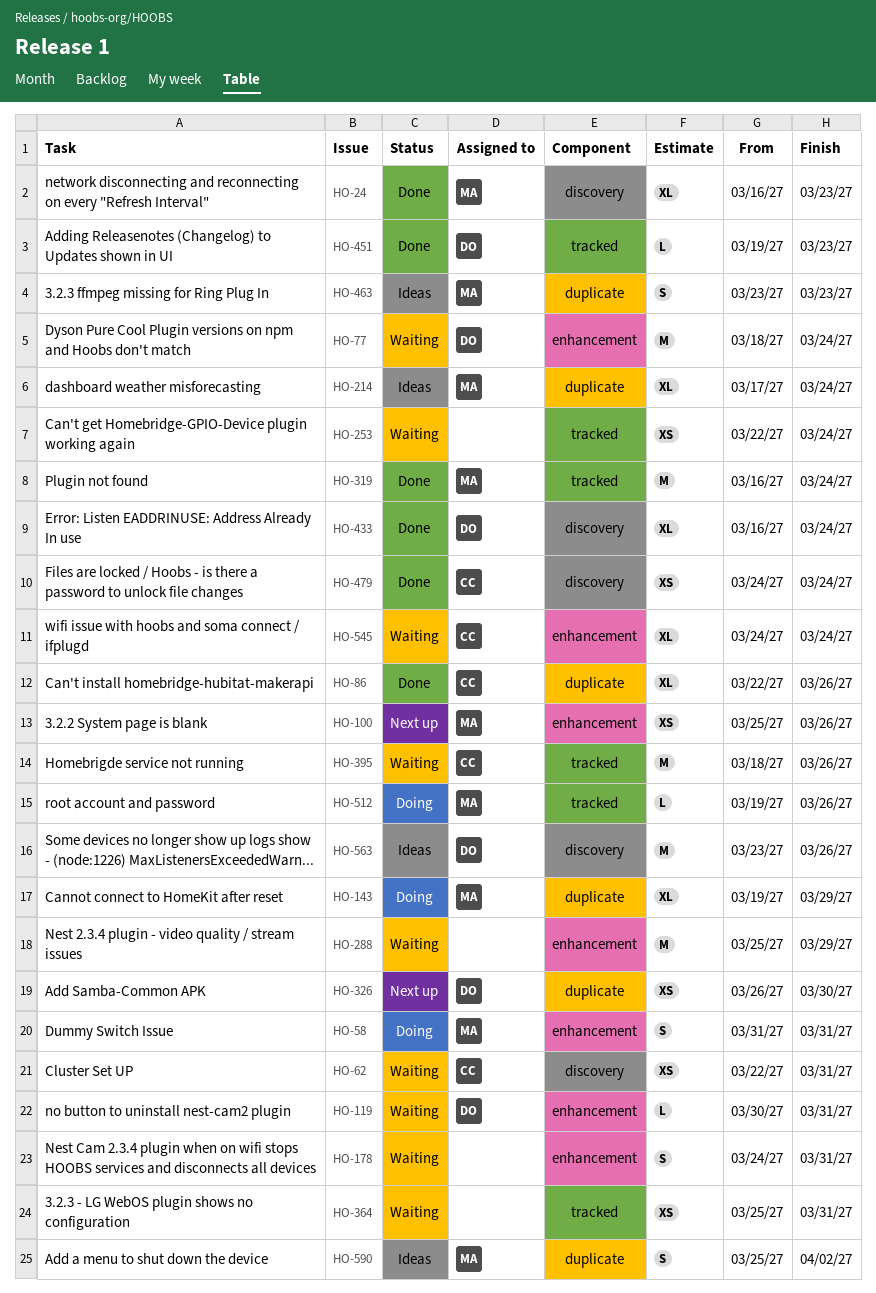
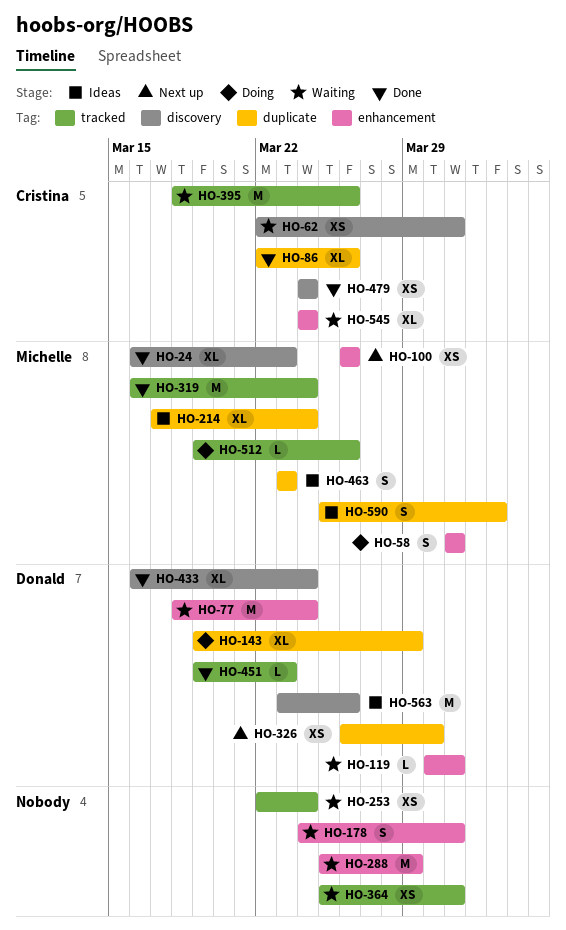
HO-100, start: Mar 25 -> Mar 26
HO-143, owner: Michelle -> Donald

